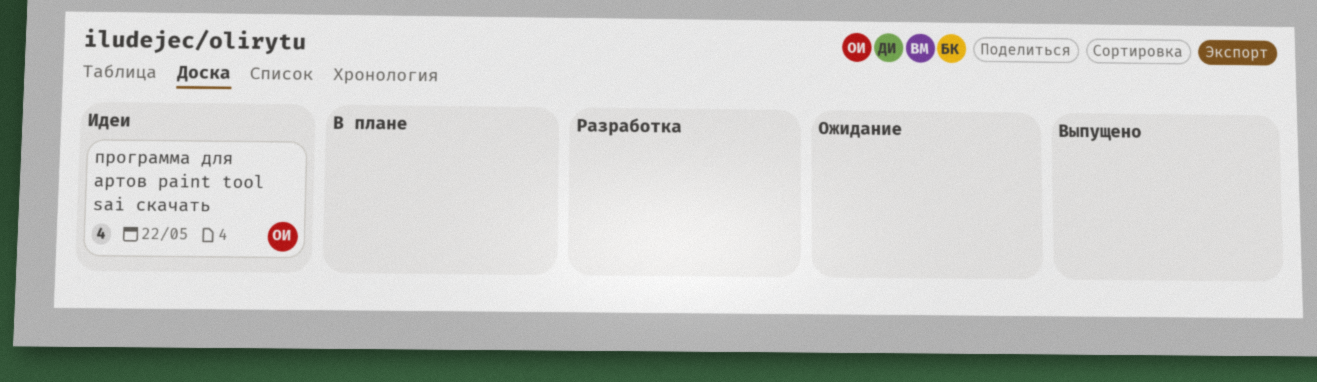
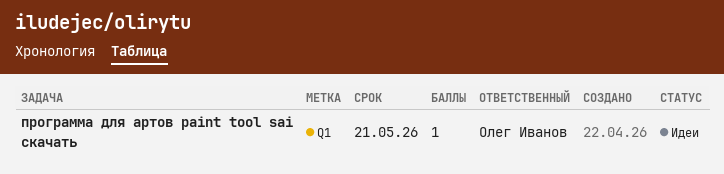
программа для артов paint tool sai скачать, estimate: 4 -> 1
программа для артов paint tool sai скачать, due: May 22 -> May 21

